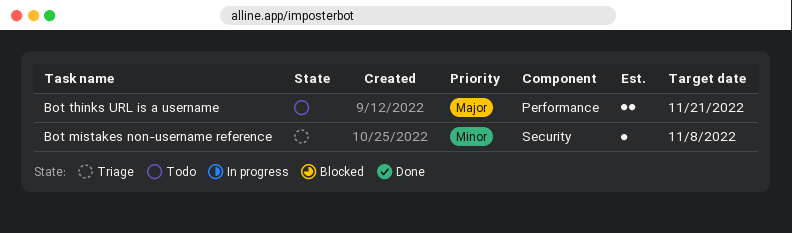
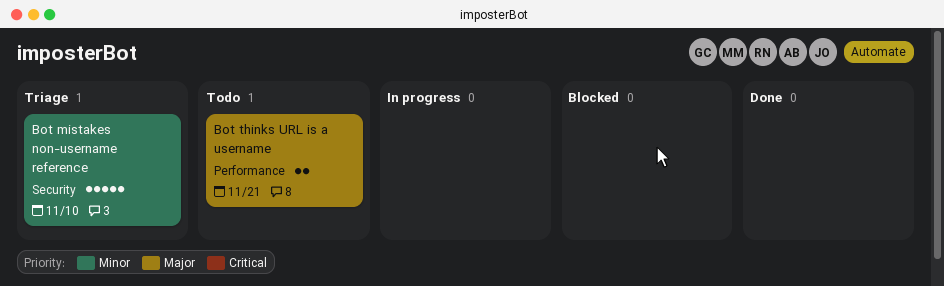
Bot mistakes non-username reference, estimate: 1 -> 5
Bot mistakes non-username reference, due: Nov 8 -> Nov 10

